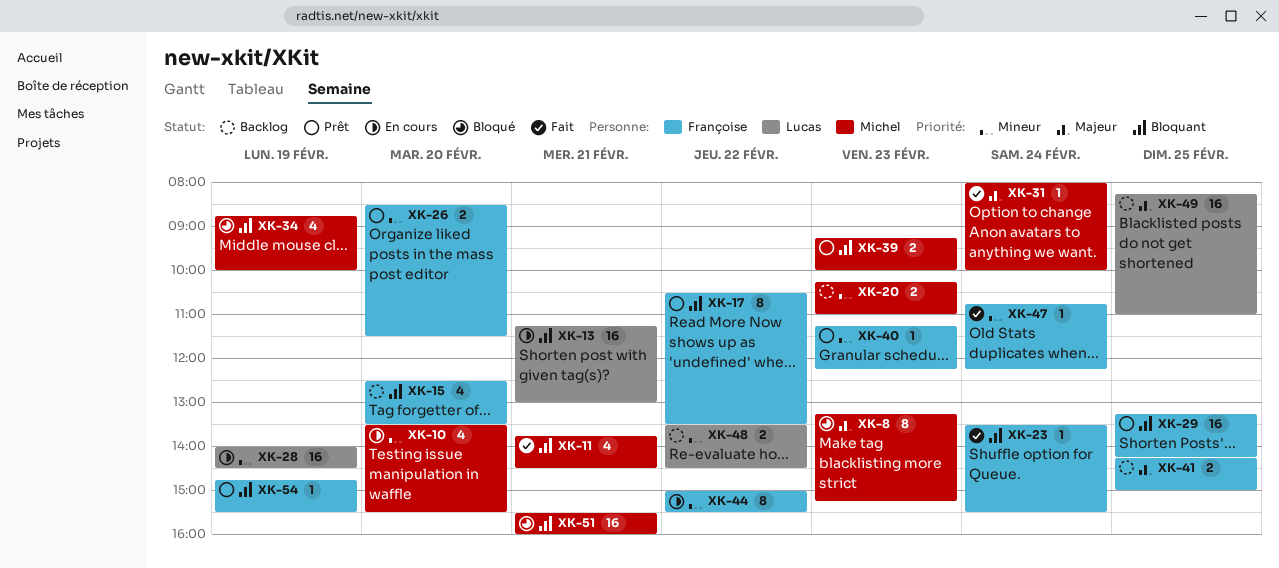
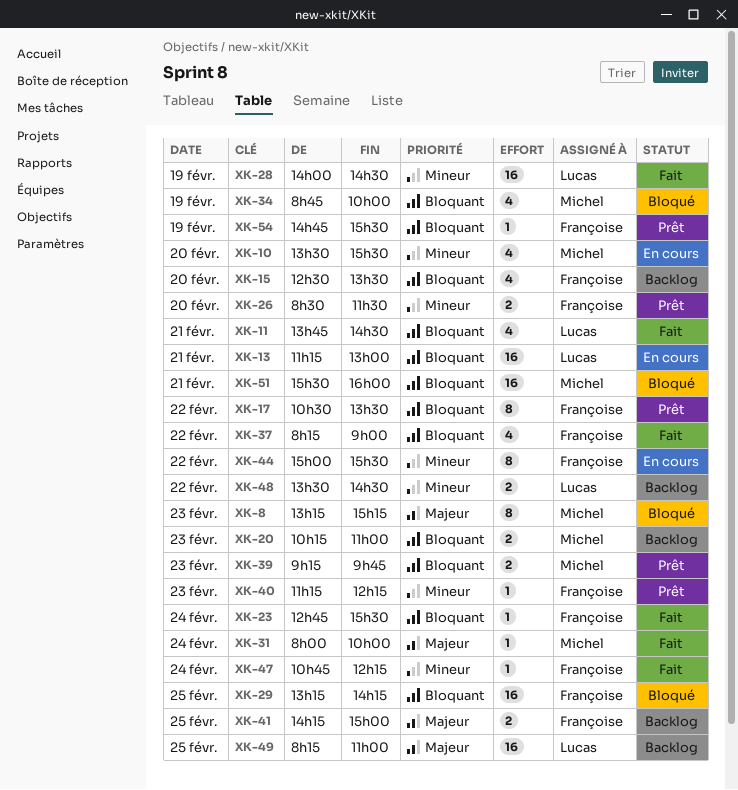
XK-11, owner: Michel -> Lucas
XK-20, priority: Mineur -> Bloquant
XK-23, begins: 13:30 -> 12:45
XK-28, status: En cours -> Fait
XK-29, status: Prêt -> Bloqué
XK-37: none -> present
XK-39, ends: 10:00 -> 09:45

